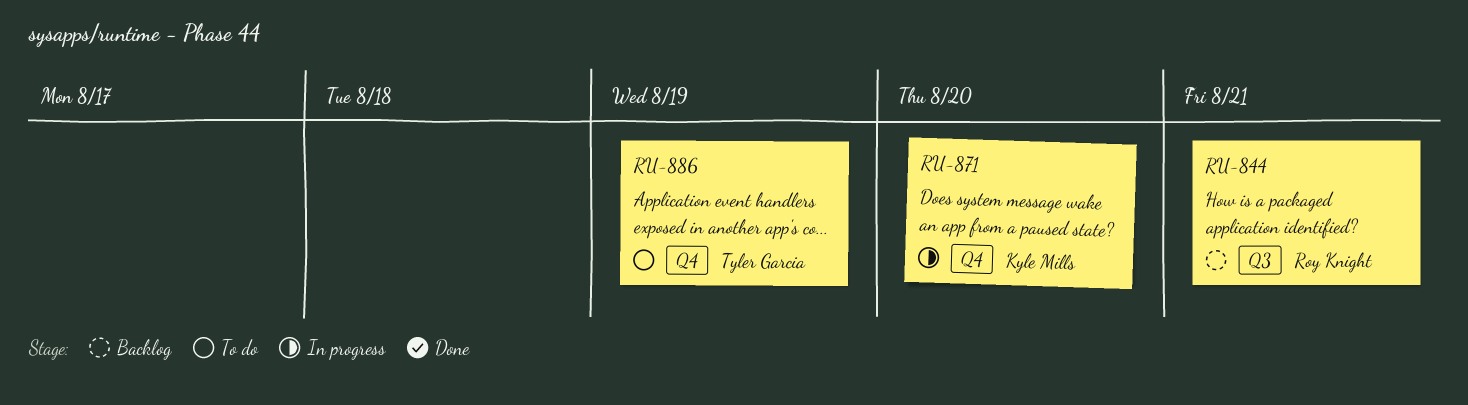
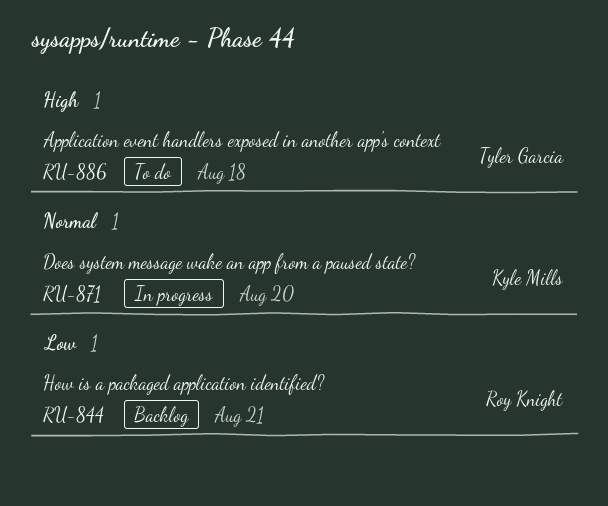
RU-886, due: Aug 19 -> Aug 18

